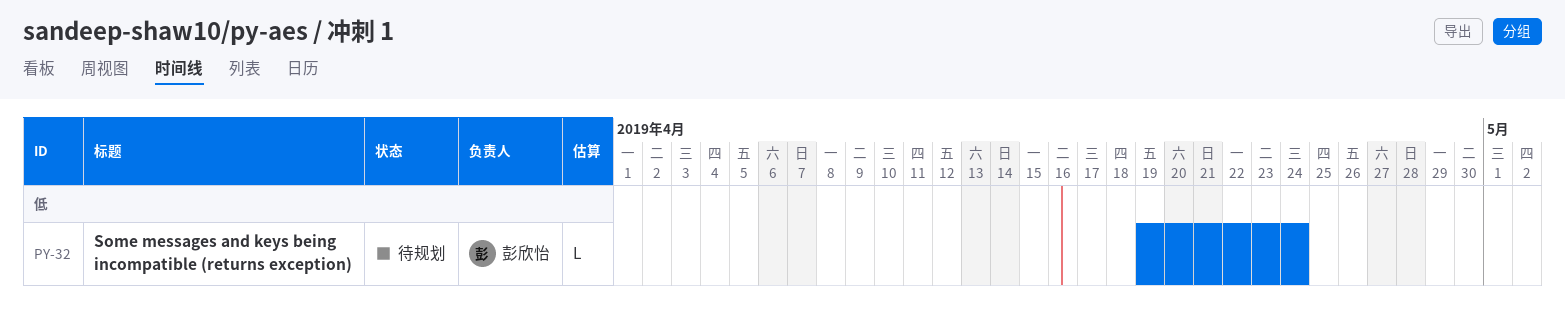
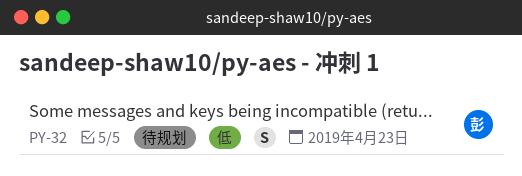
PY-32, estimate: L -> S
PY-32, due: Apr 24 -> Apr 23

